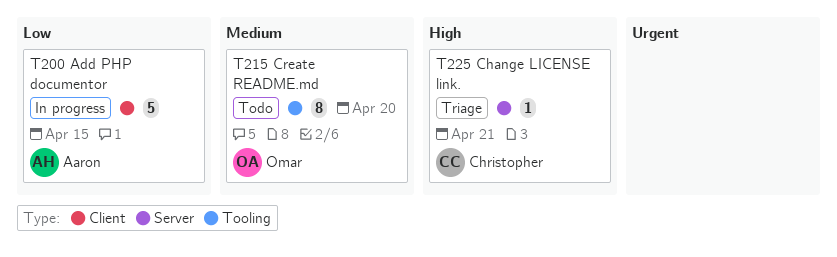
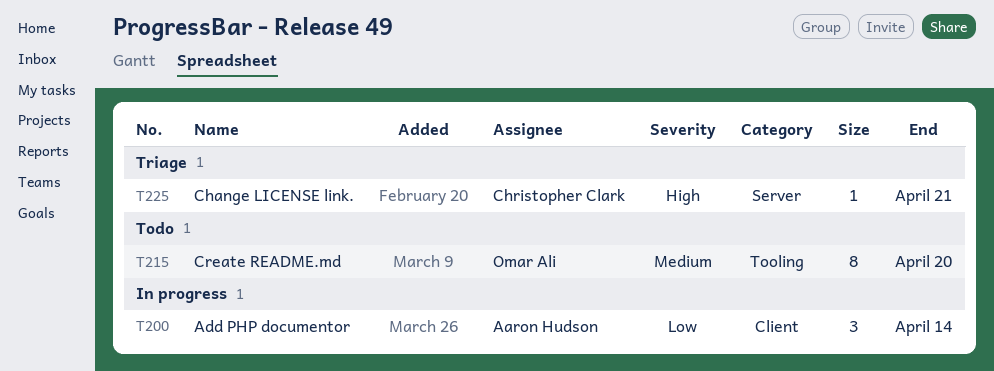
T200, estimate: 5 -> 3
T200, due: Apr 15 -> Apr 14

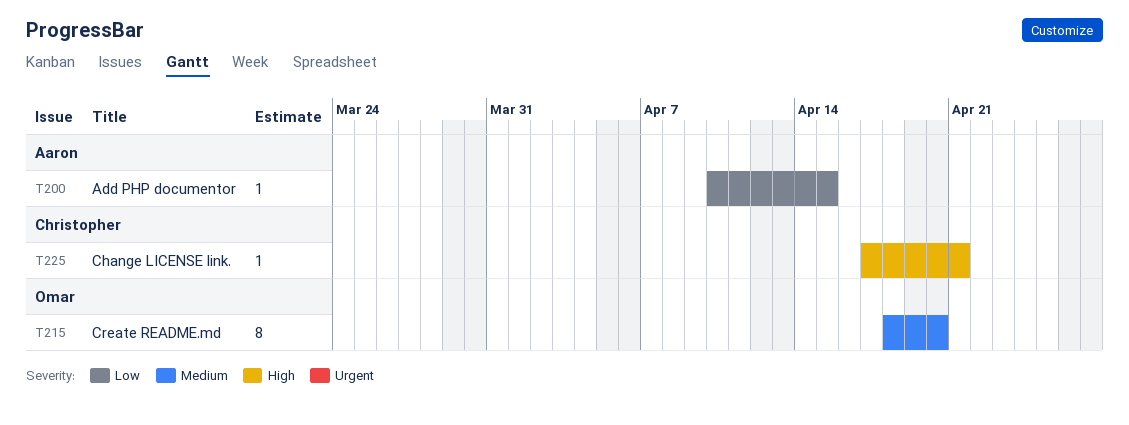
T200, estimate: 3 -> 1
T200, due: Apr 14 -> Apr 15

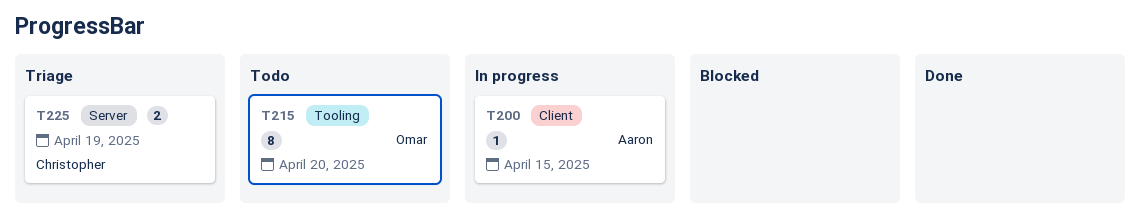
T225, estimate: 1 -> 2
T225, due: Apr 21 -> Apr 19

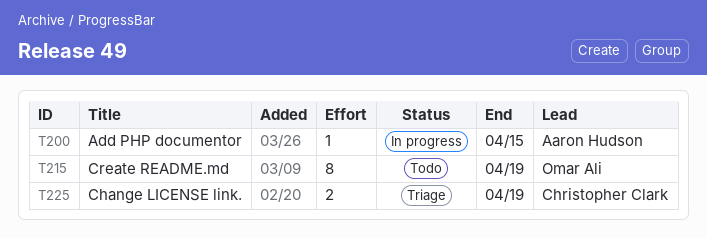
T215, due: Apr 20 -> Apr 19

